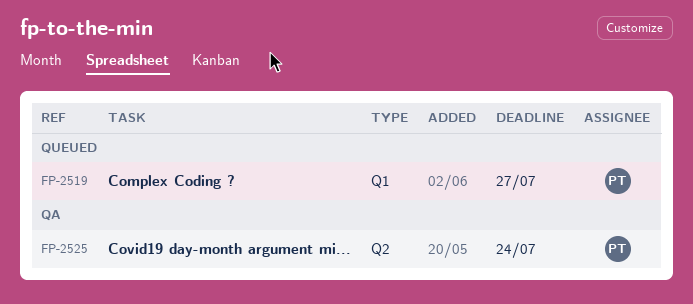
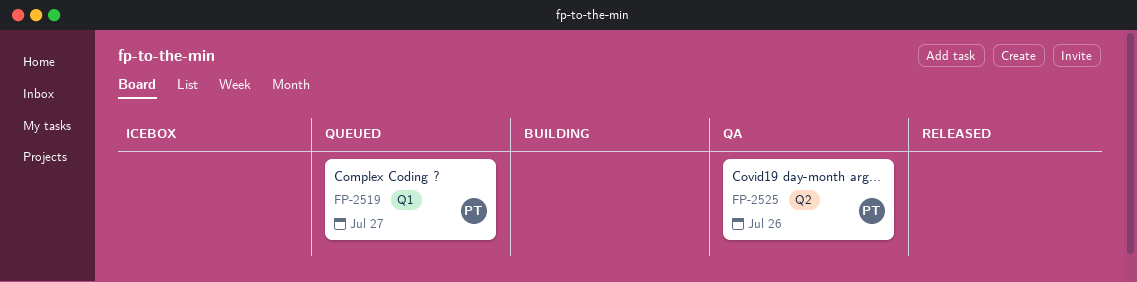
FP-2525, due: Jul 24 -> Jul 26

